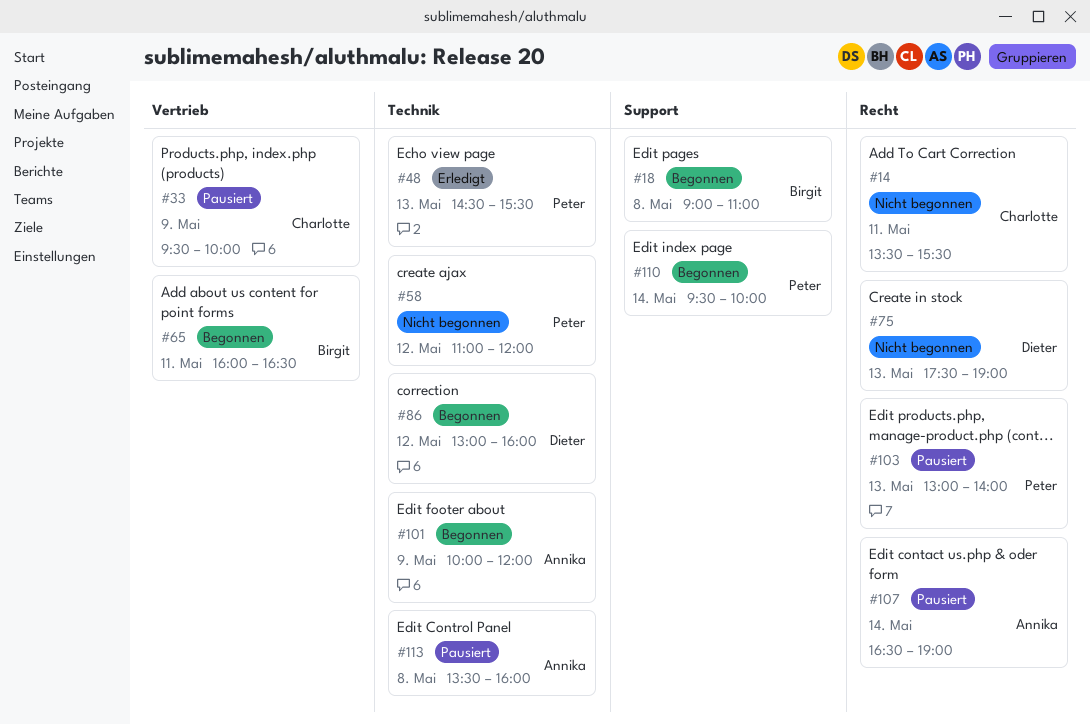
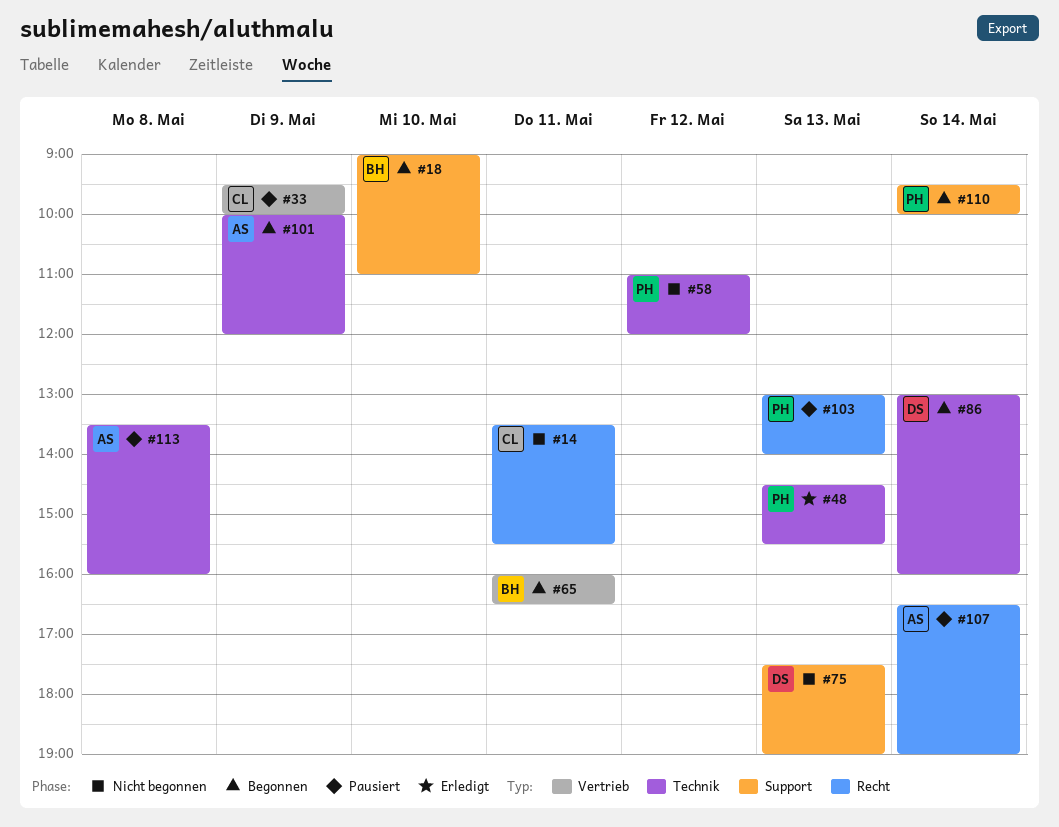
#18, day: May 8 -> May 10
#75, label: Recht -> Support
#86, day: May 12 -> May 14

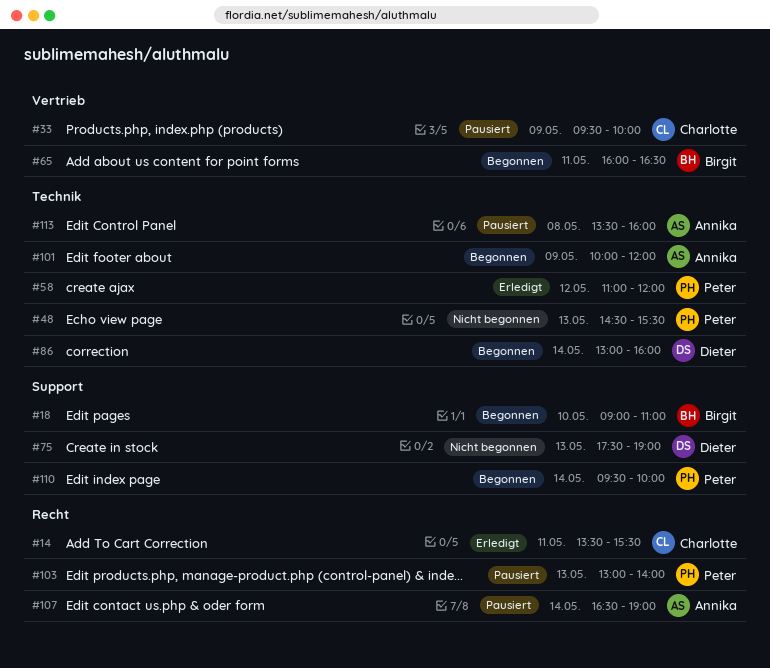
#14, status: Nicht begonnen -> Erledigt
#48, status: Erledigt -> Nicht begonnen
#58, status: Nicht begonnen -> Erledigt

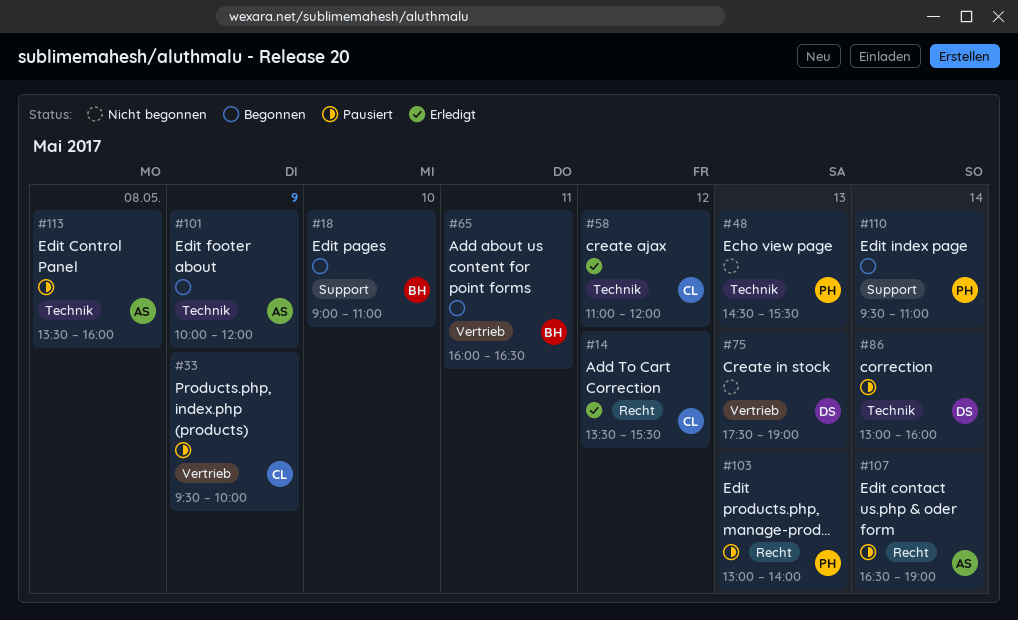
#14, day: May 11 -> May 12
#58, owner: Peter -> Charlotte
#75, label: Support -> Vertrieb
#86, status: Begonnen -> Pausiert
#110, ends: 10:00 -> 11:00

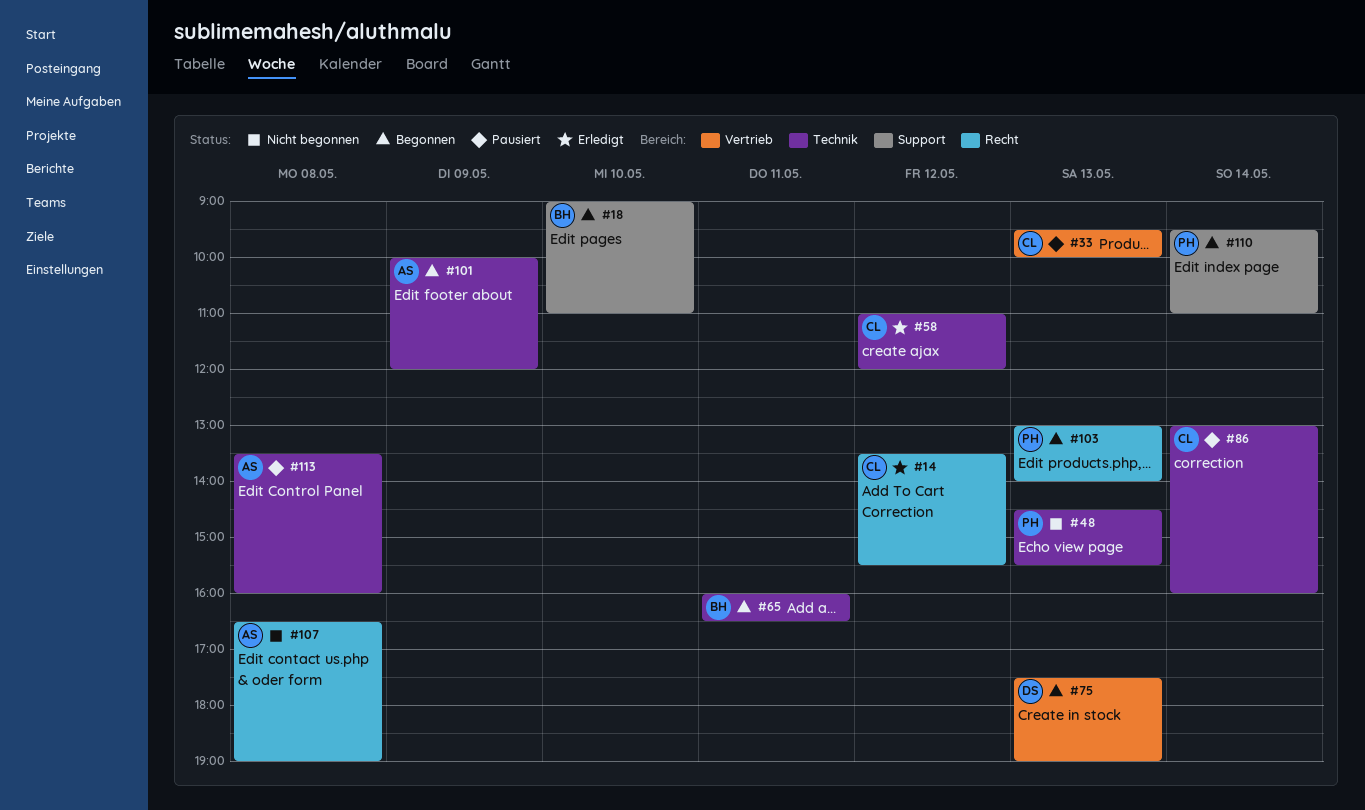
#33, day: May 9 -> May 13
#65, label: Vertrieb -> Technik
#75, status: Nicht begonnen -> Begonnen
#86, owner: DS -> CL
#103, status: Pausiert -> Begonnen
#107, status: Pausiert -> Nicht begonnen
#107, day: May 14 -> May 8

